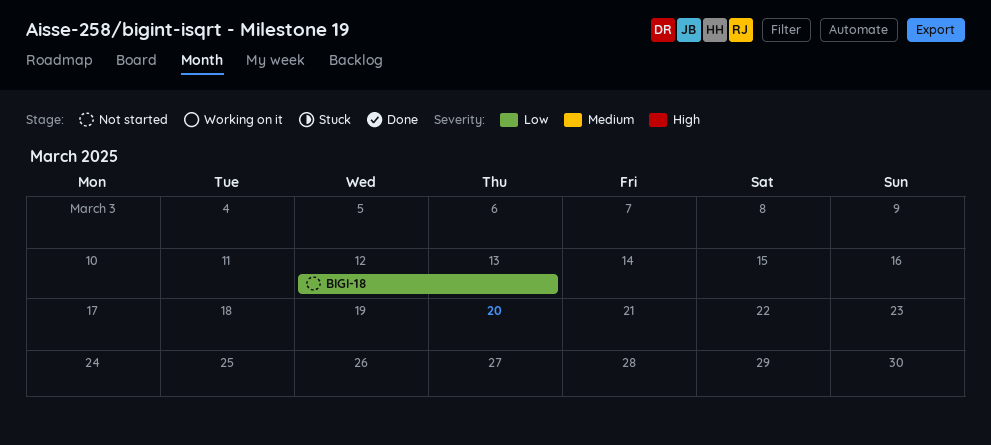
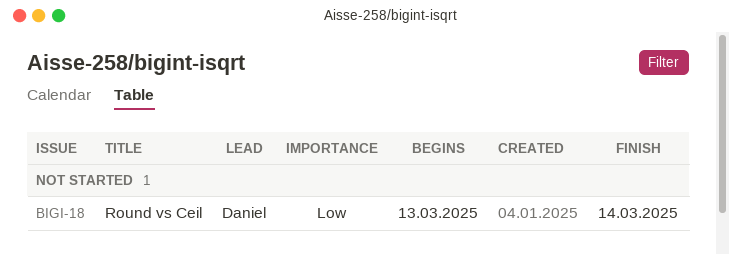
BIGI-18, start: Mar 12 -> Mar 13
BIGI-18, due: Mar 13 -> Mar 14

